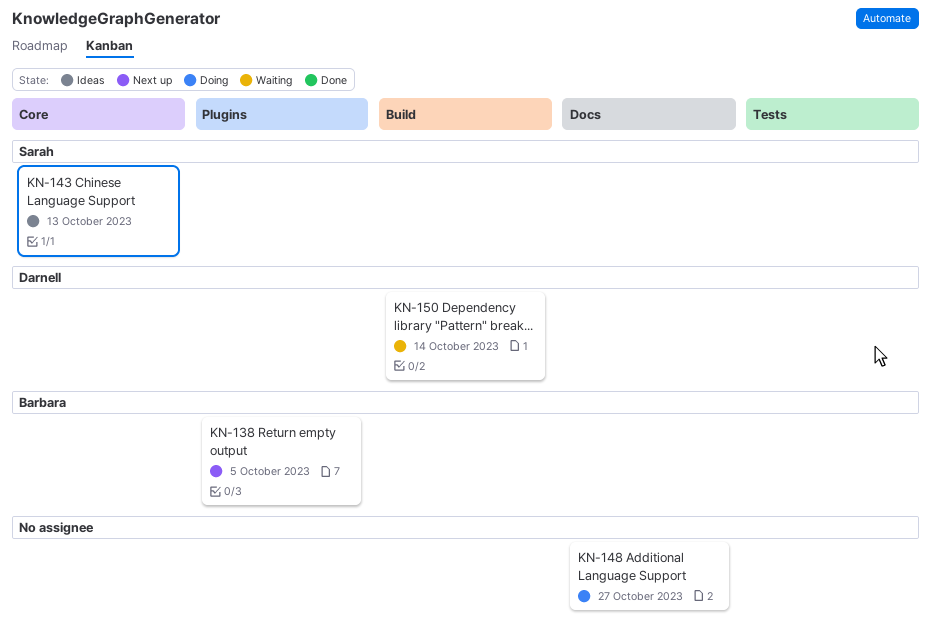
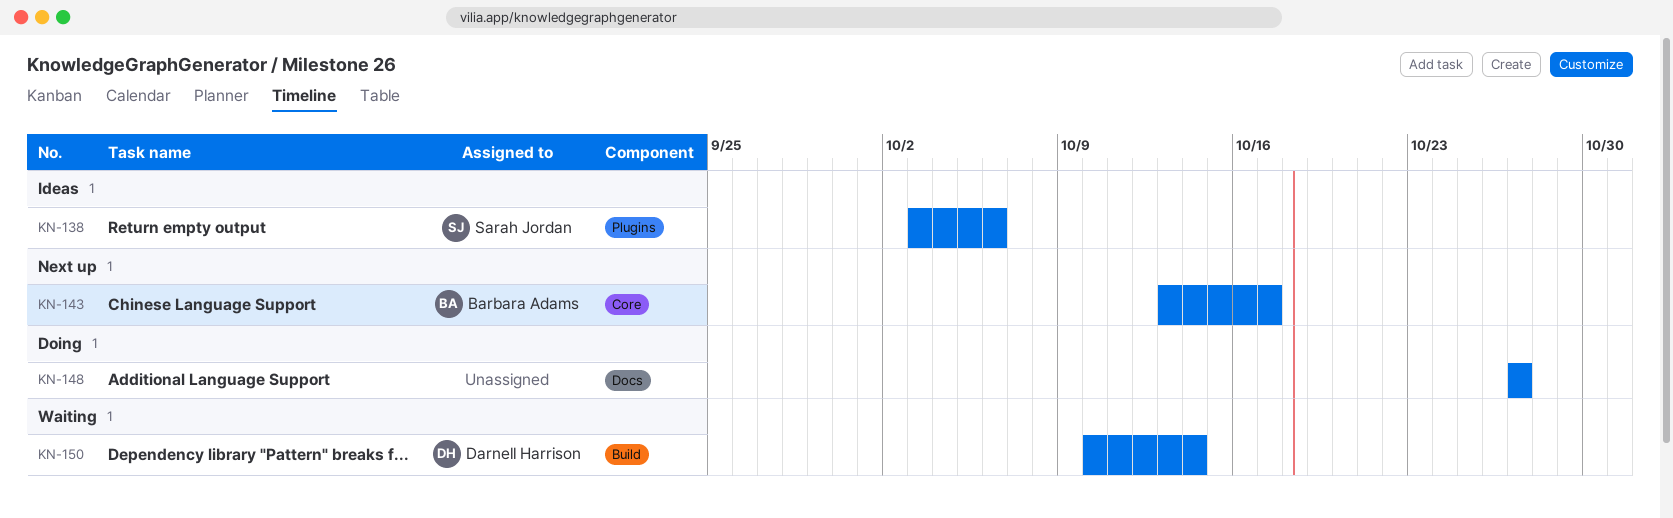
KN-138, status: Next up -> Ideas
KN-138, owner: Barbara Adams -> Sarah Jordan
KN-138, due: Oct 5 -> Oct 6
KN-143, status: Ideas -> Next up
KN-143, owner: Sarah Jordan -> Barbara Adams
KN-143, due: Oct 13 -> Oct 17

